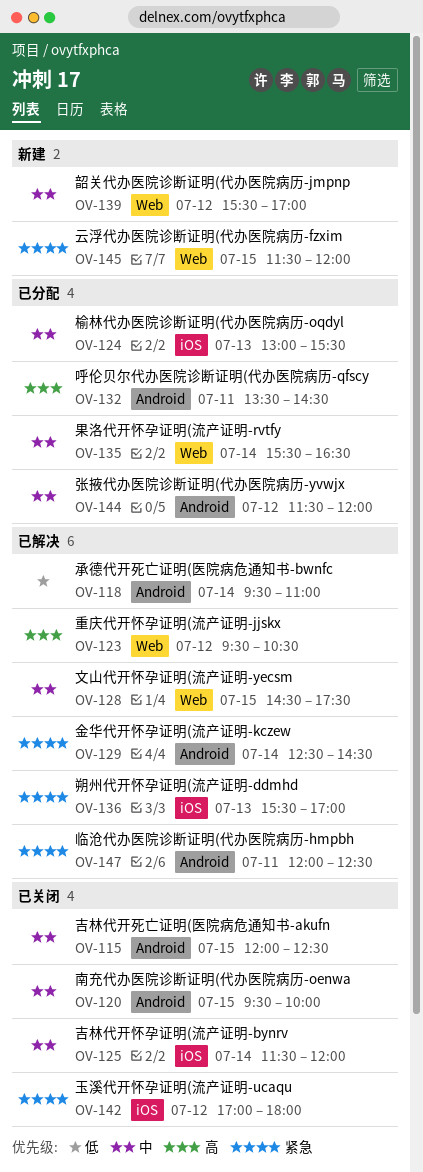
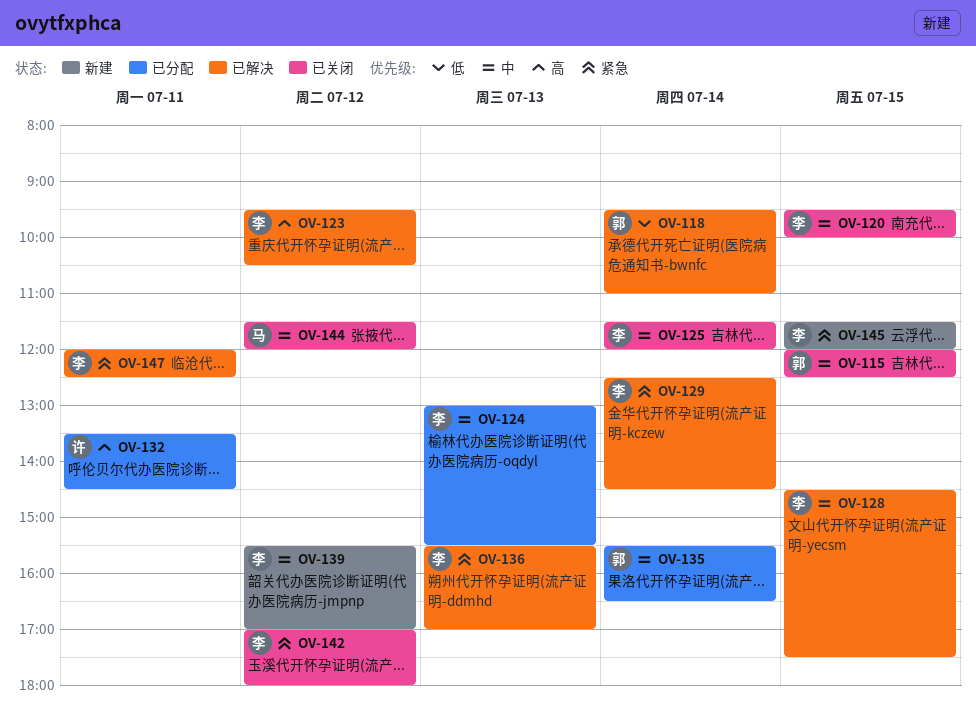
OV-144, status: 已分配 -> 已关闭

